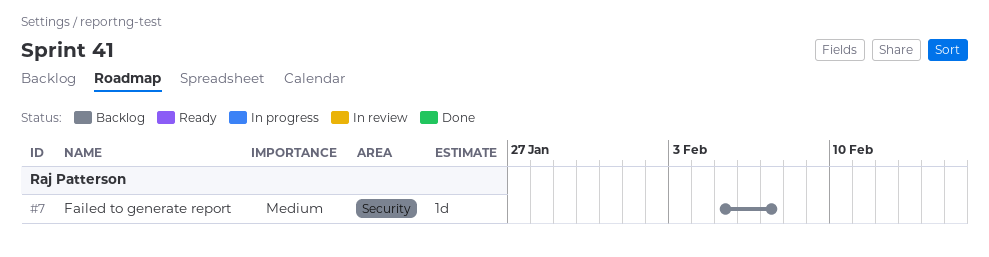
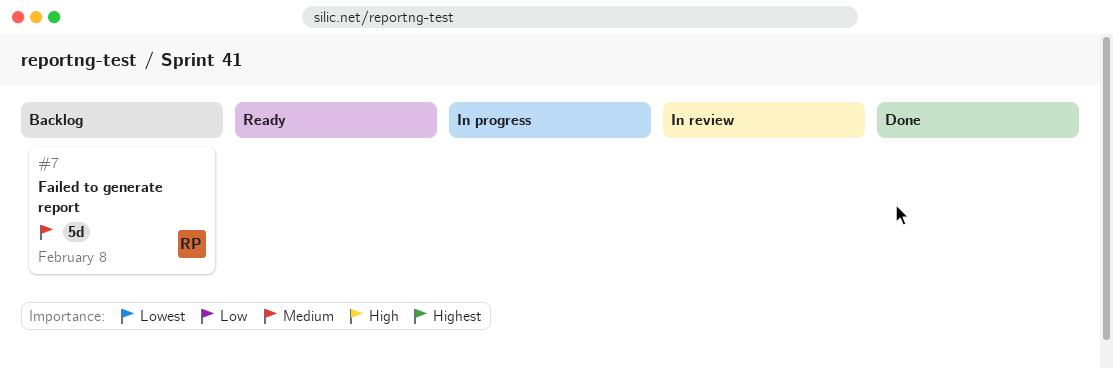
#7, estimate: 1d -> 5d
#7, due: Feb 7 -> Feb 8

